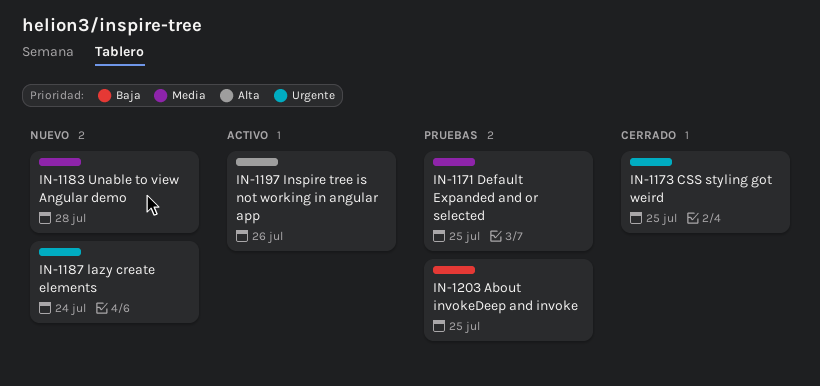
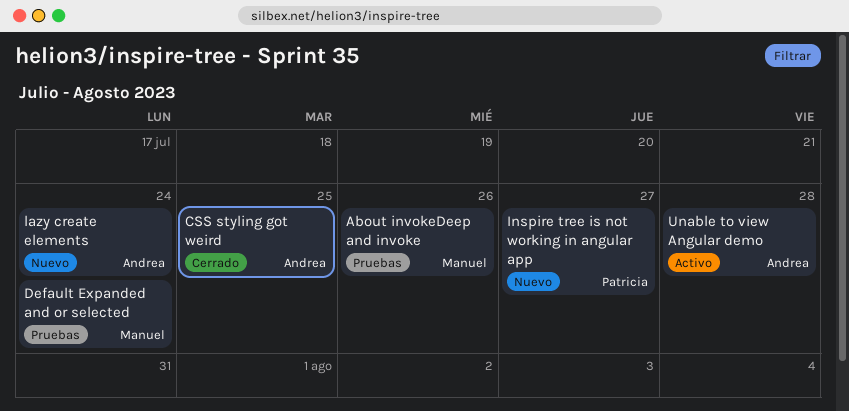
About invokeDeep and invoke, due: Jul 25 -> Jul 26
Default Expanded and or selected, due: Jul 25 -> Jul 24
Inspire tree is not working in angular app, status: Activo -> Nuevo
Inspire tree is not working in angular app, due: Jul 26 -> Jul 27
Unable to view Angular demo, status: Nuevo -> Activo

